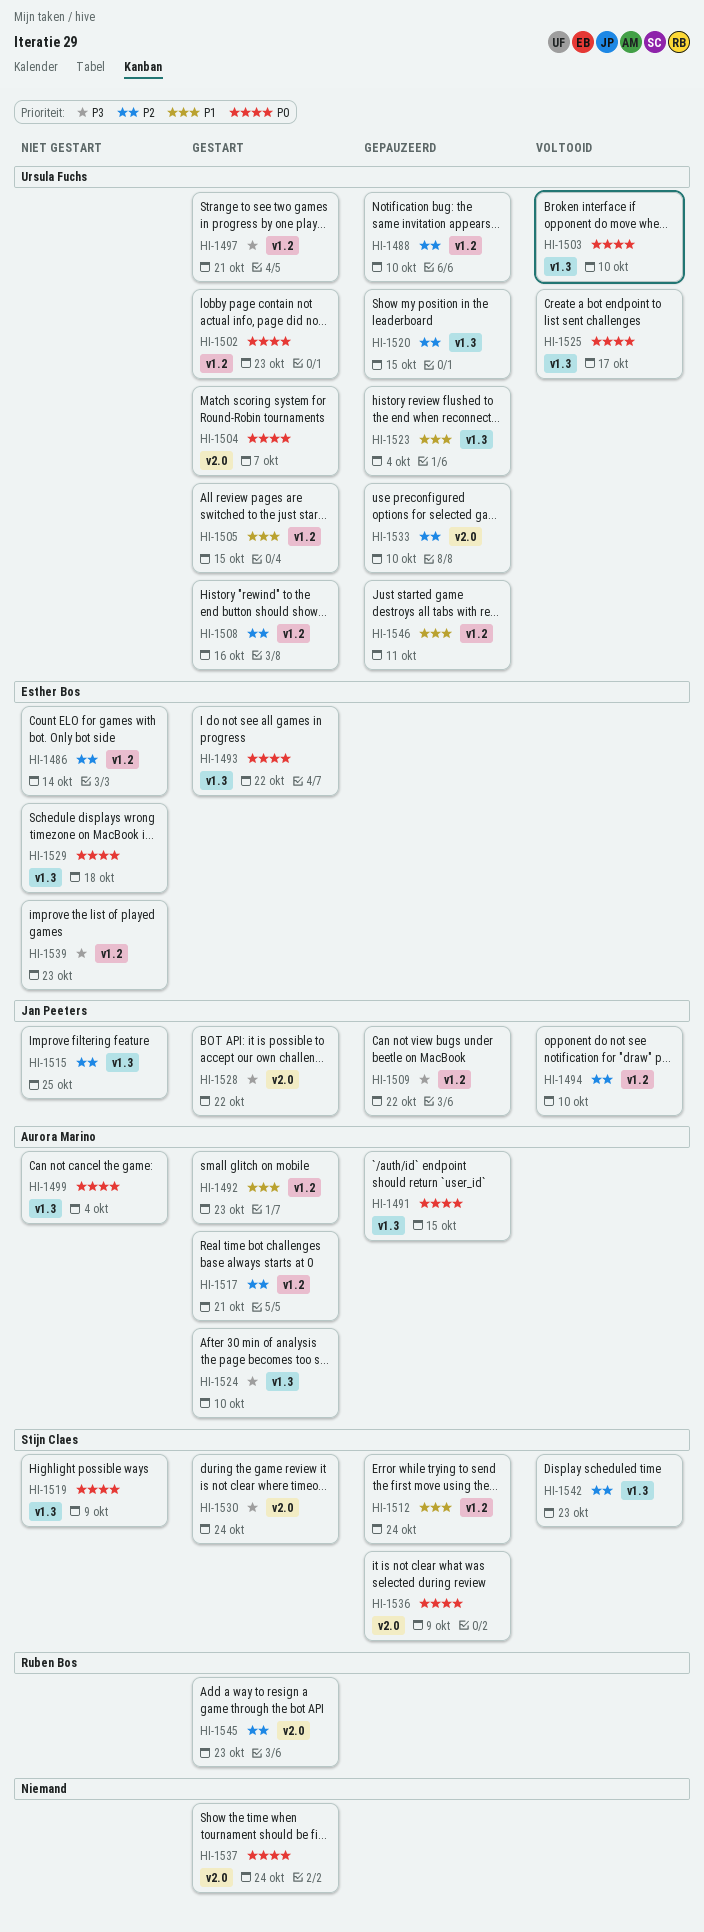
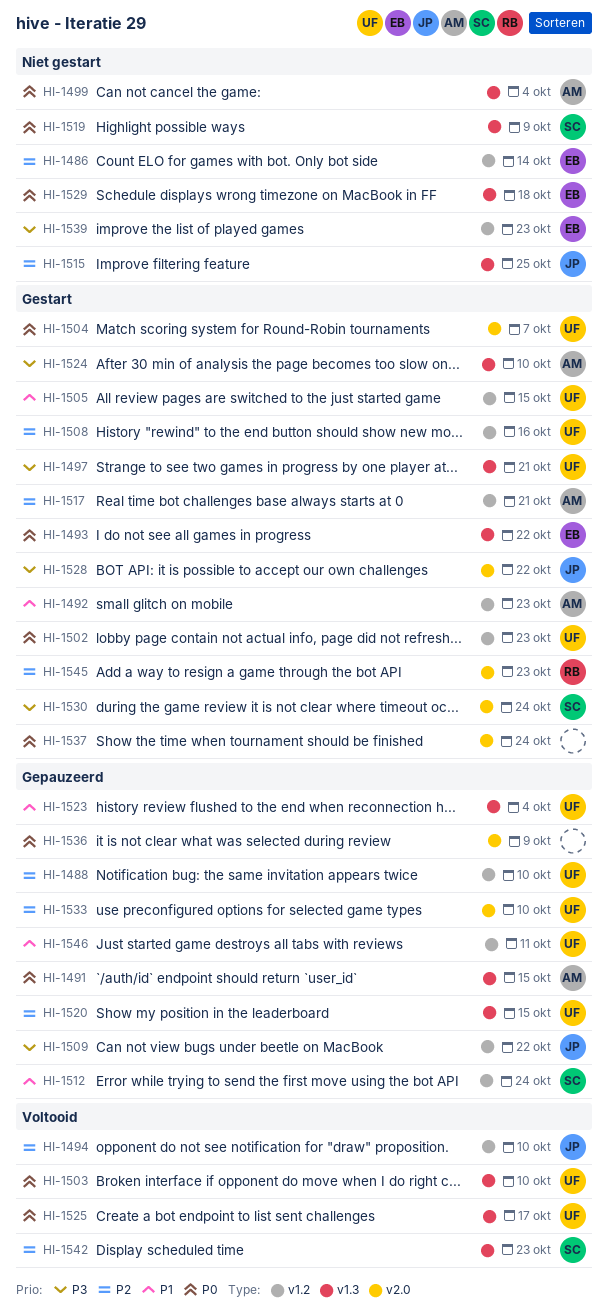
HI-1497, label: v1.2 -> v1.3
HI-1536, owner: Stijn Claes -> none

